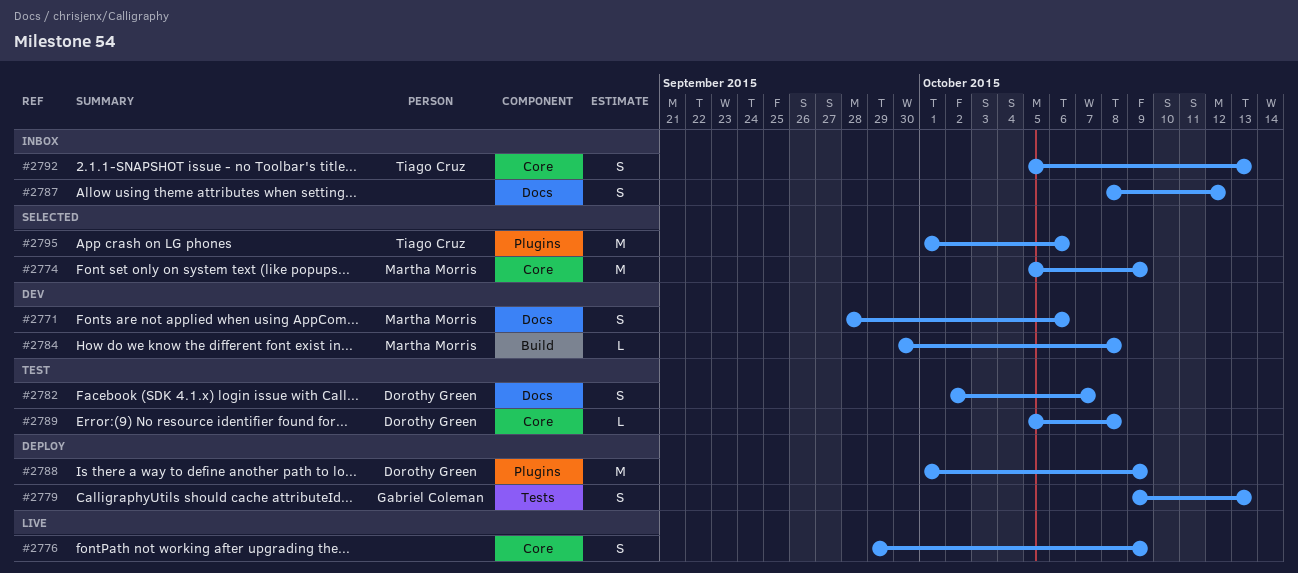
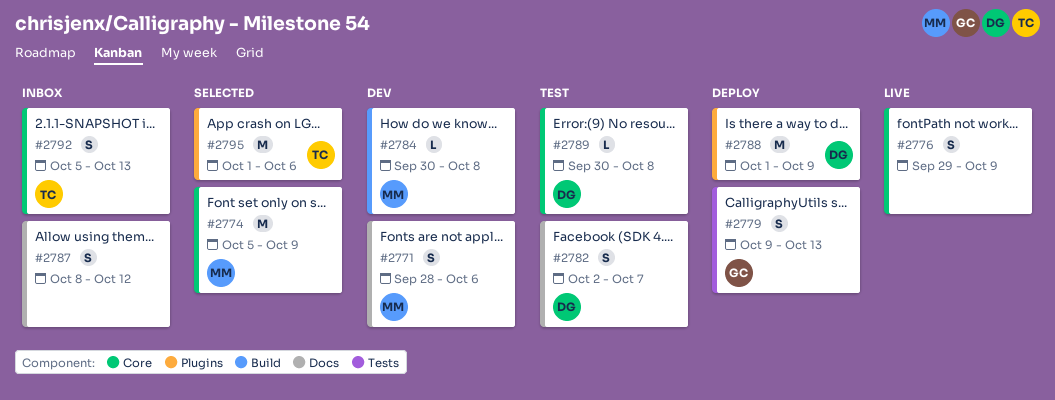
#2789, start: Oct 5 -> Sep 30

